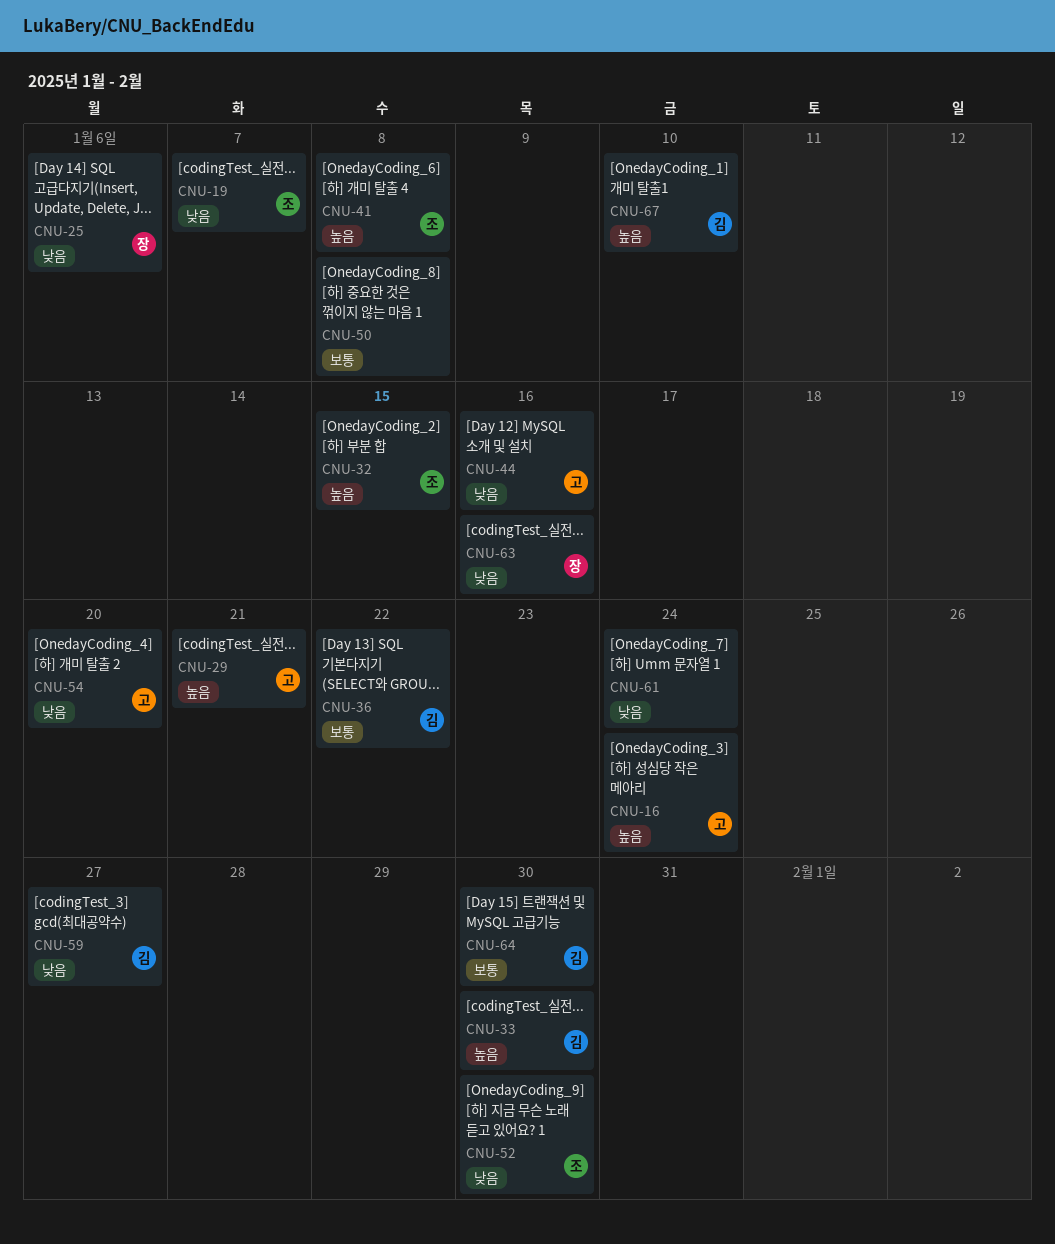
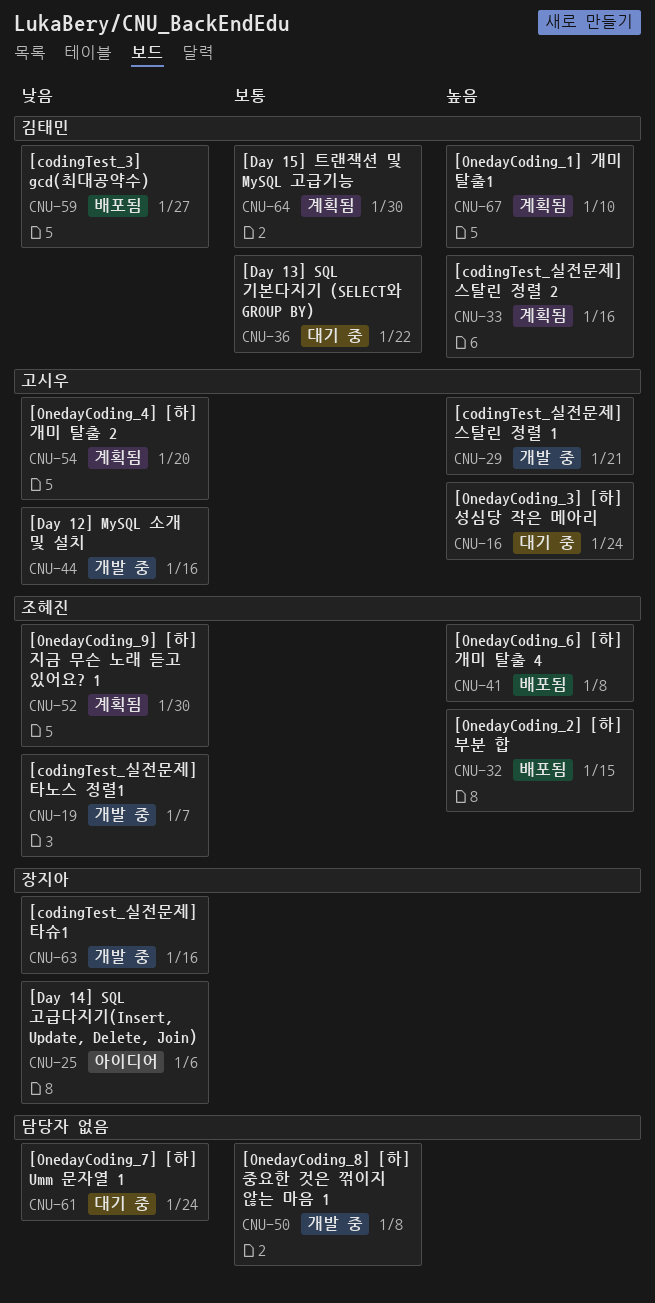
CNU-33, due: Jan 30 -> Jan 16

